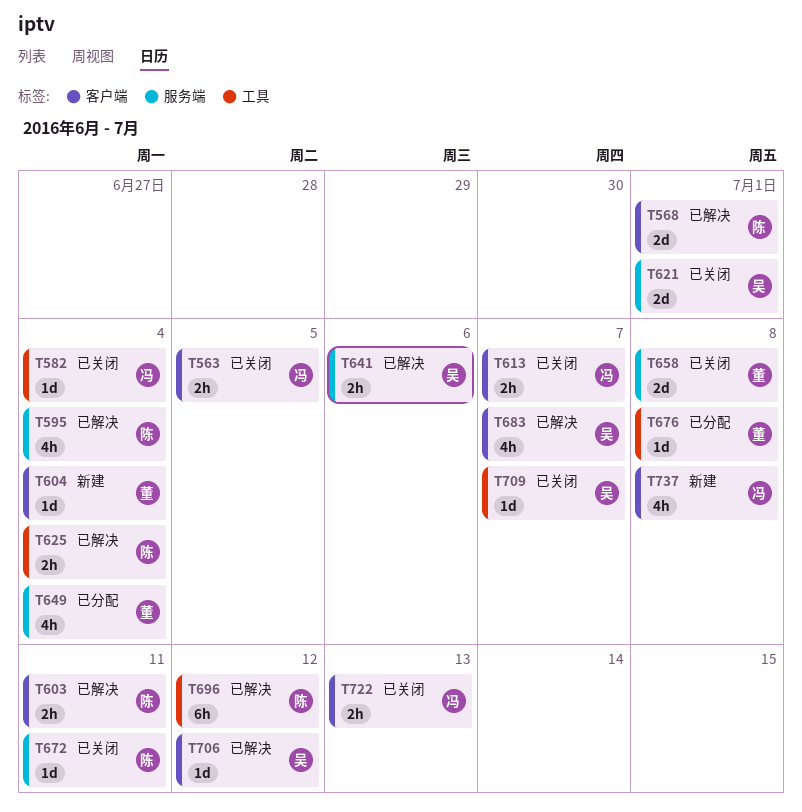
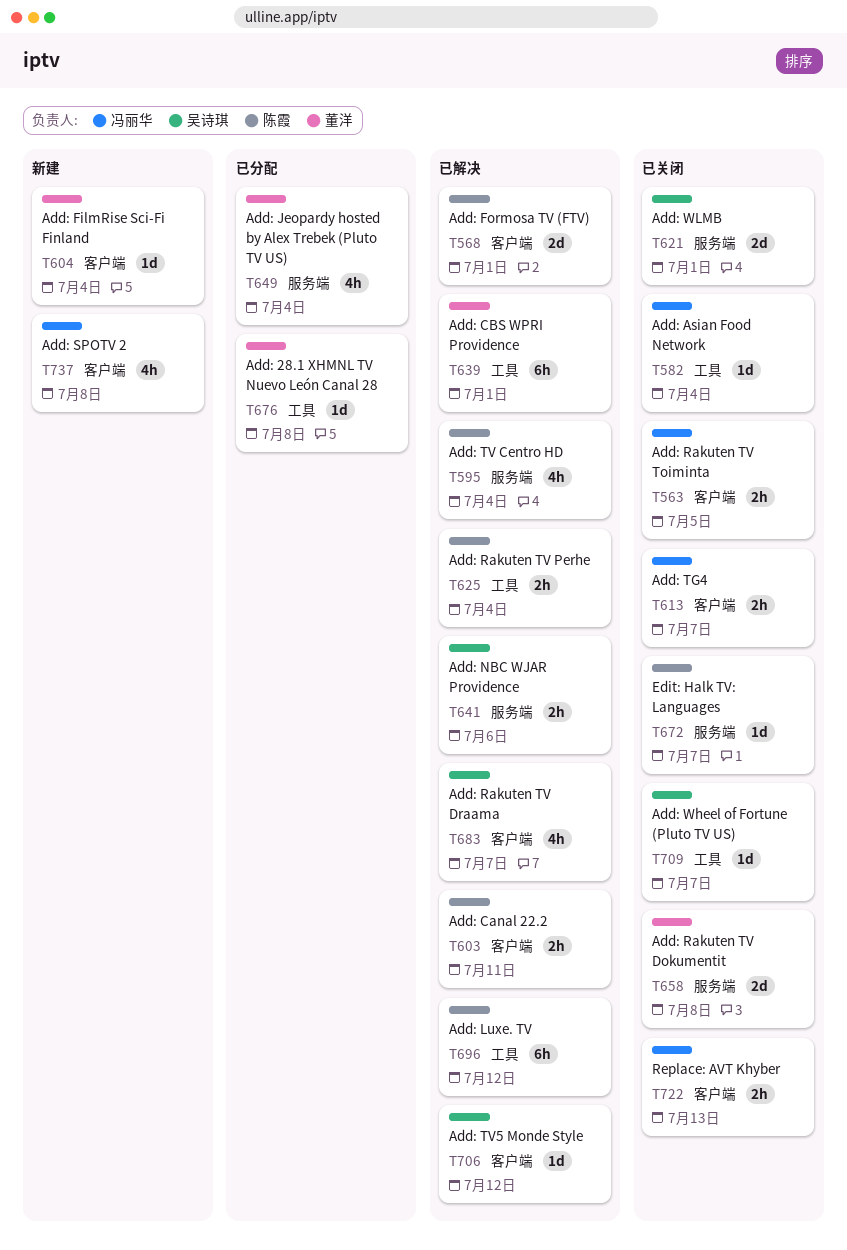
T639: none -> present
T672, due: Jul 11 -> Jul 7

